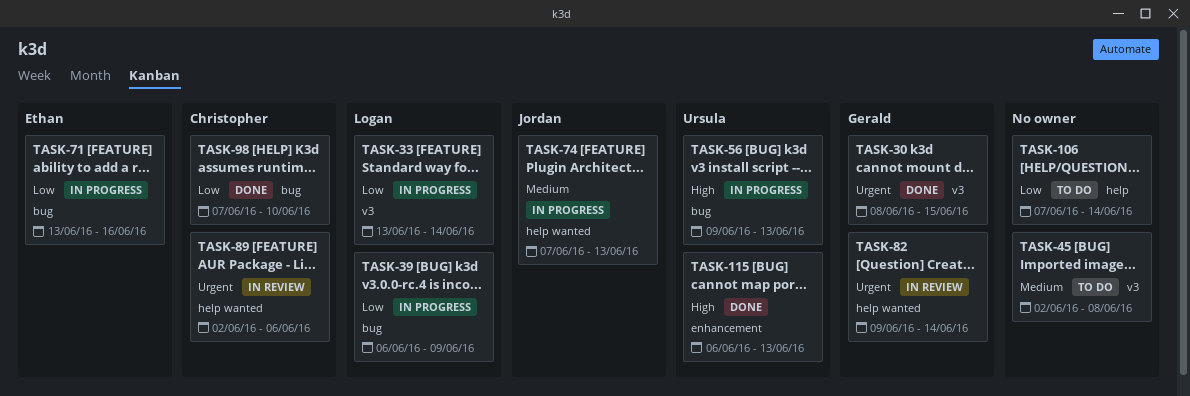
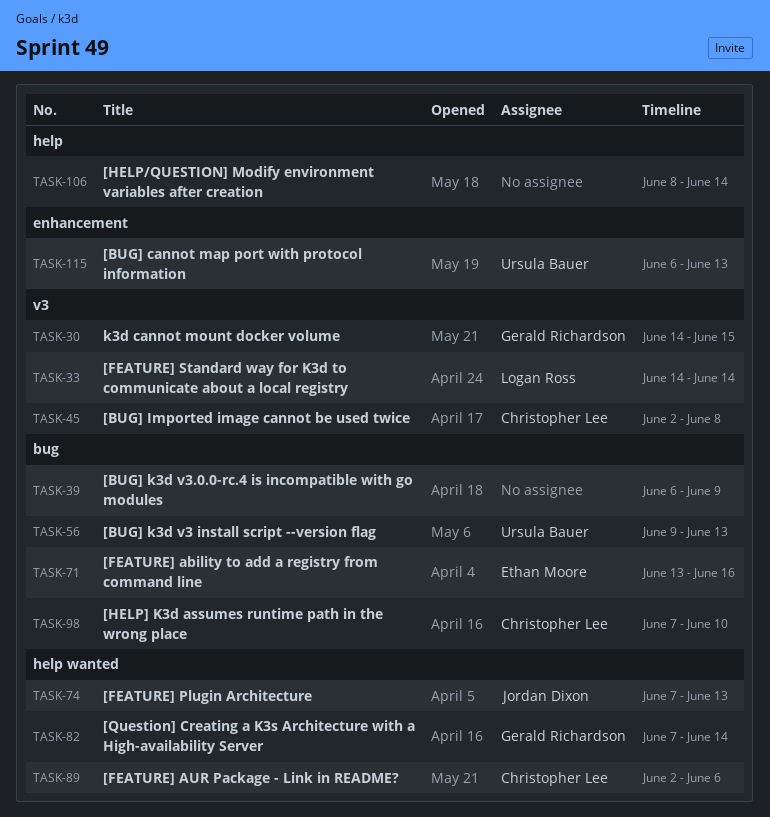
TASK-30, start: Jun 8 -> Jun 14
TASK-33, start: Jun 13 -> Jun 14
TASK-39, owner: Logan Ross -> none
TASK-45, owner: none -> Christopher Lee
TASK-82, start: Jun 9 -> Jun 7
TASK-106, start: Jun 7 -> Jun 8

